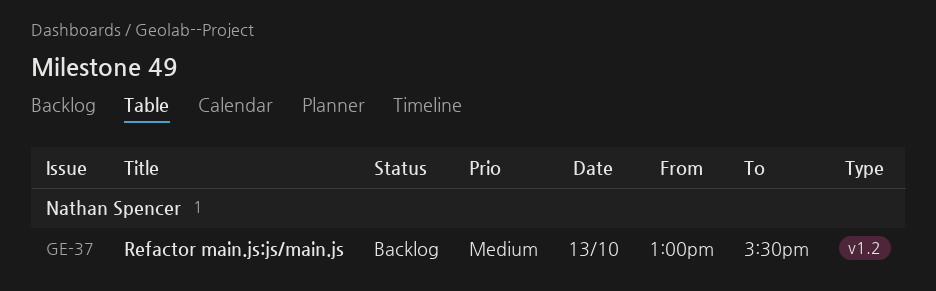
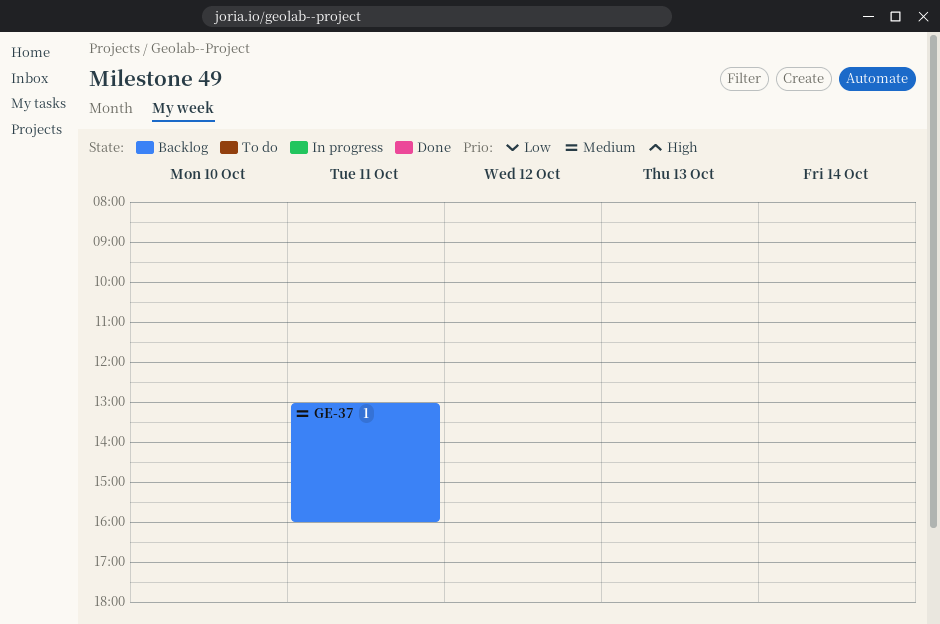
GE-37, day: Oct 13 -> Oct 11
GE-37, ends: 15:30 -> 16:00

